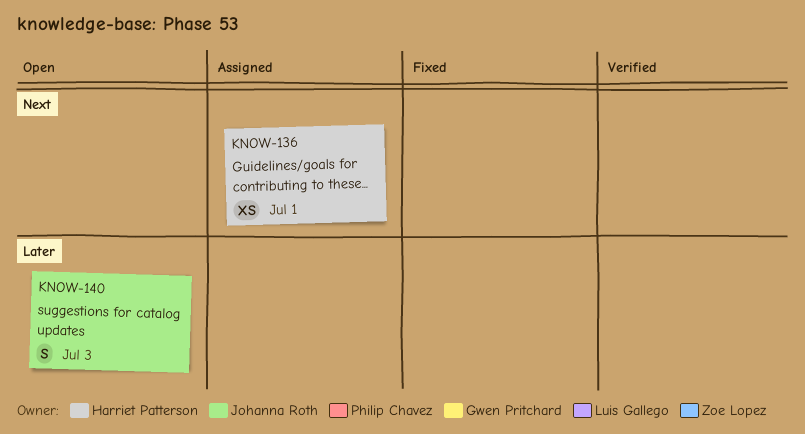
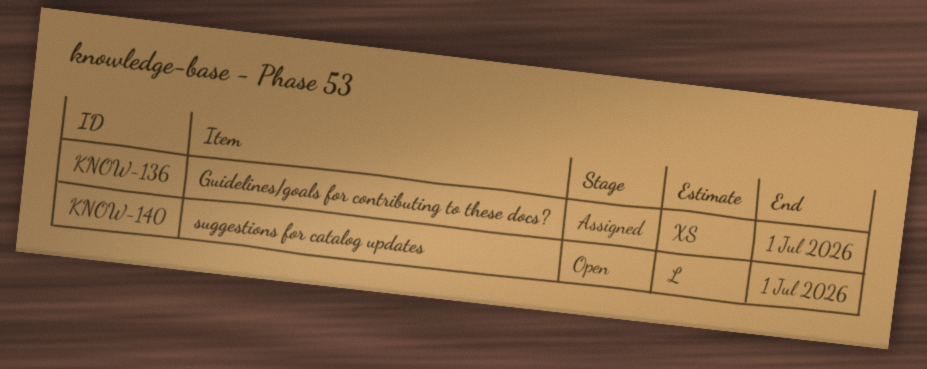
KNOW-140, estimate: S -> L
KNOW-140, due: Jul 3 -> Jul 1

